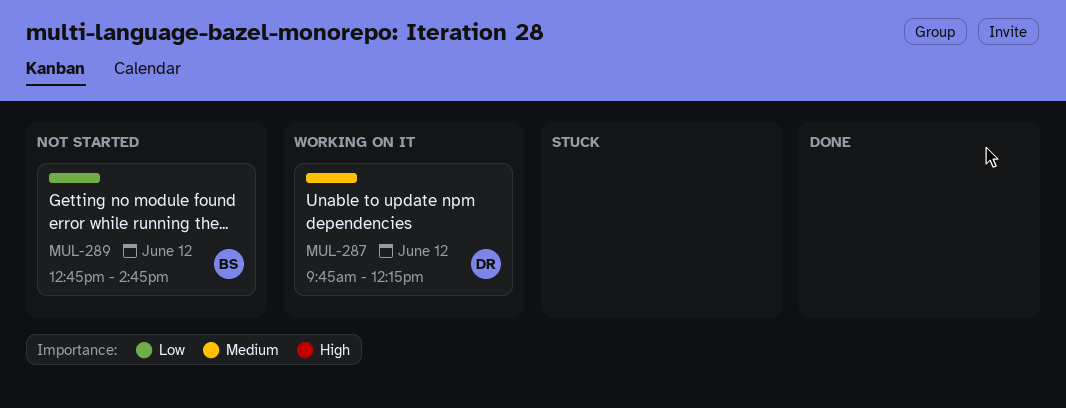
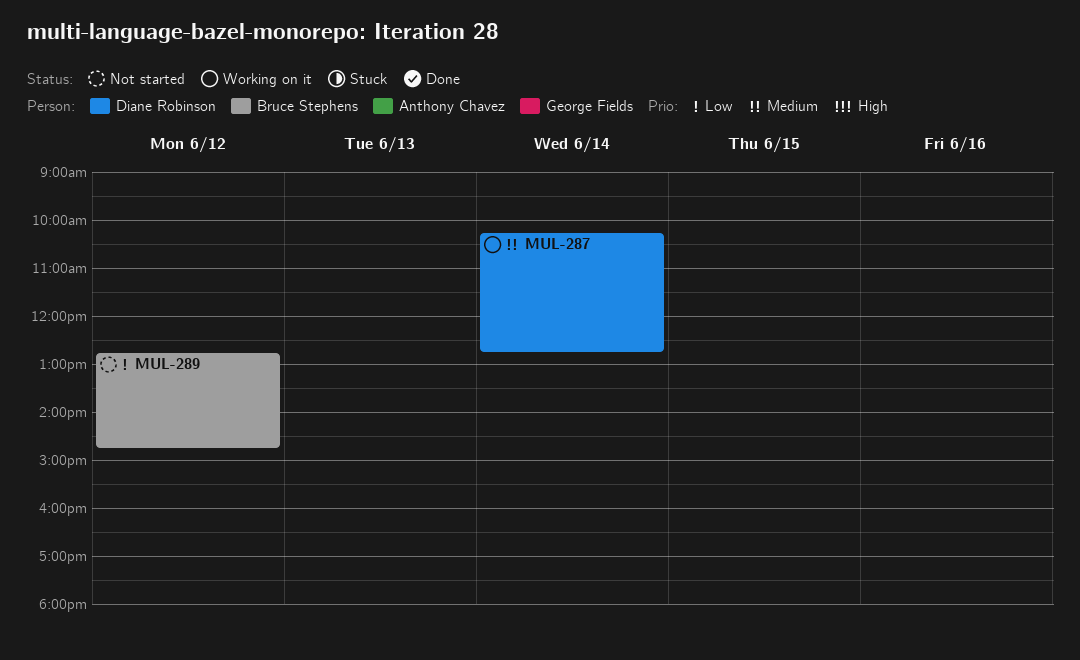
MUL-287, day: Jun 12 -> Jun 14
MUL-287, begins: 09:45 -> 10:15
MUL-287, ends: 12:15 -> 12:45

